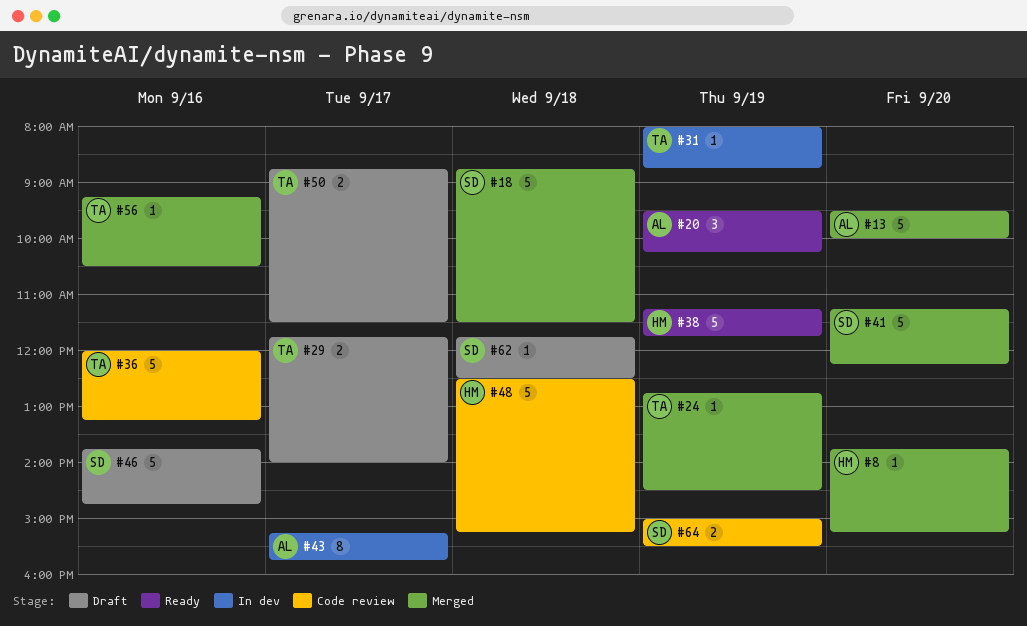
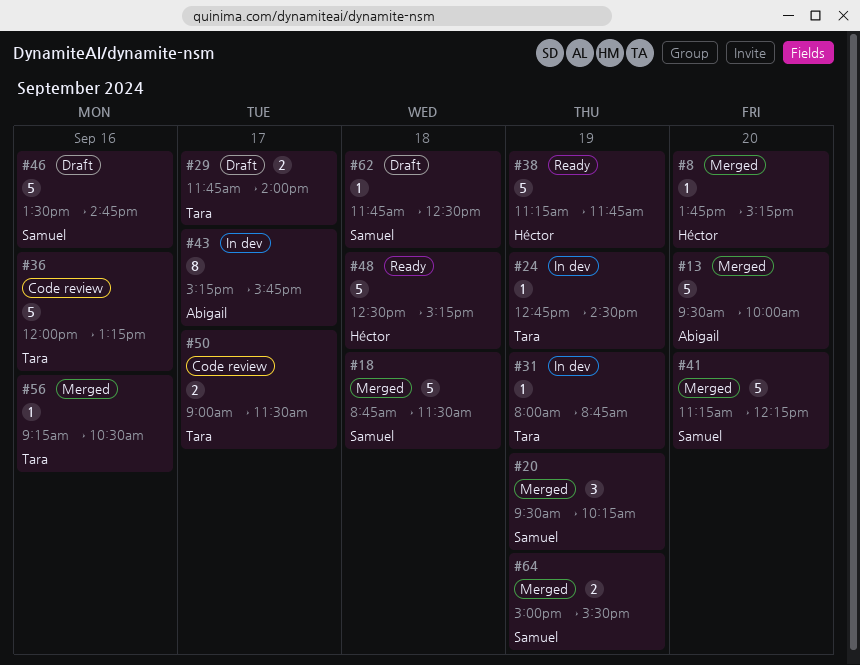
#20, status: Ready -> Merged
#20, owner: Abigail -> Samuel
#24, status: Merged -> In dev
#46, begins: 13:45 -> 13:30
#48, status: Code review -> Ready
#50, status: Draft -> Code review
#50, begins: 08:45 -> 09:00
#64, status: Code review -> Merged

